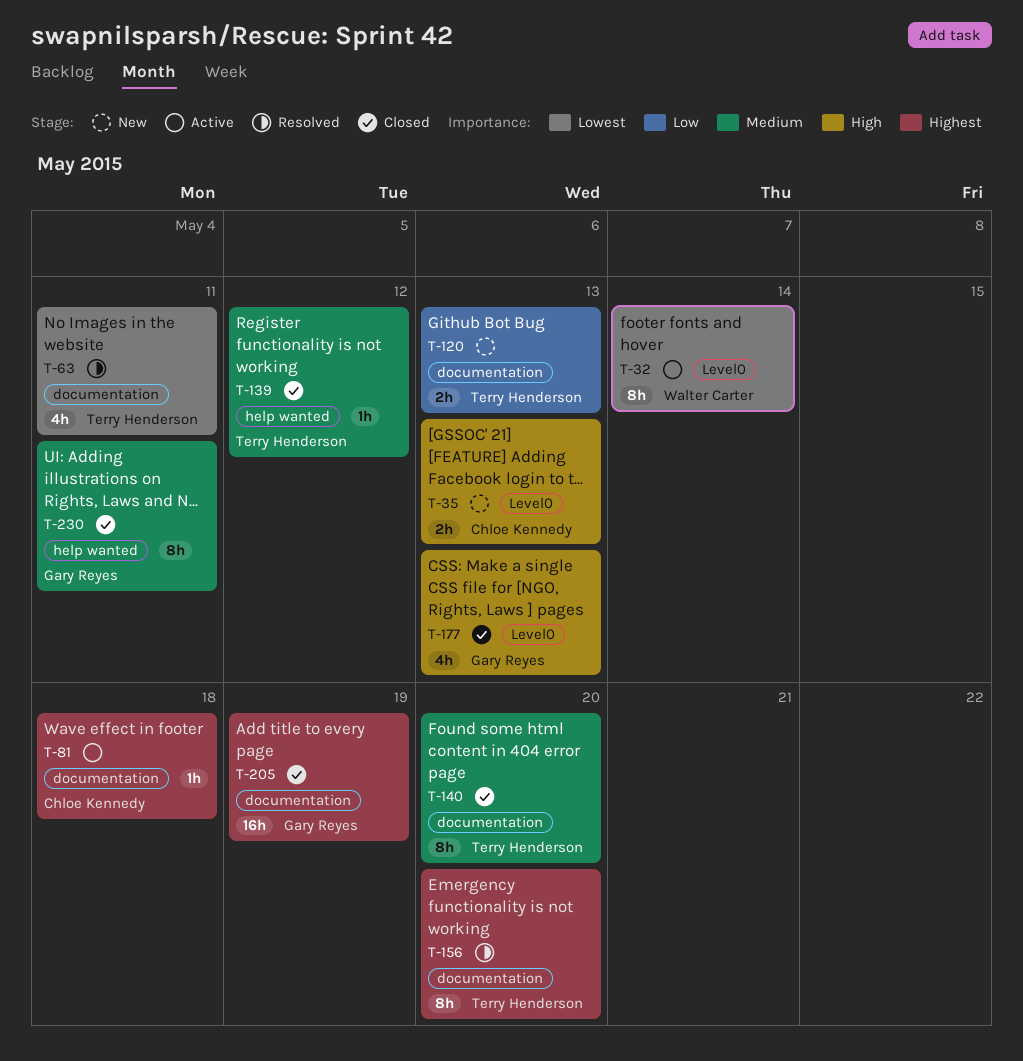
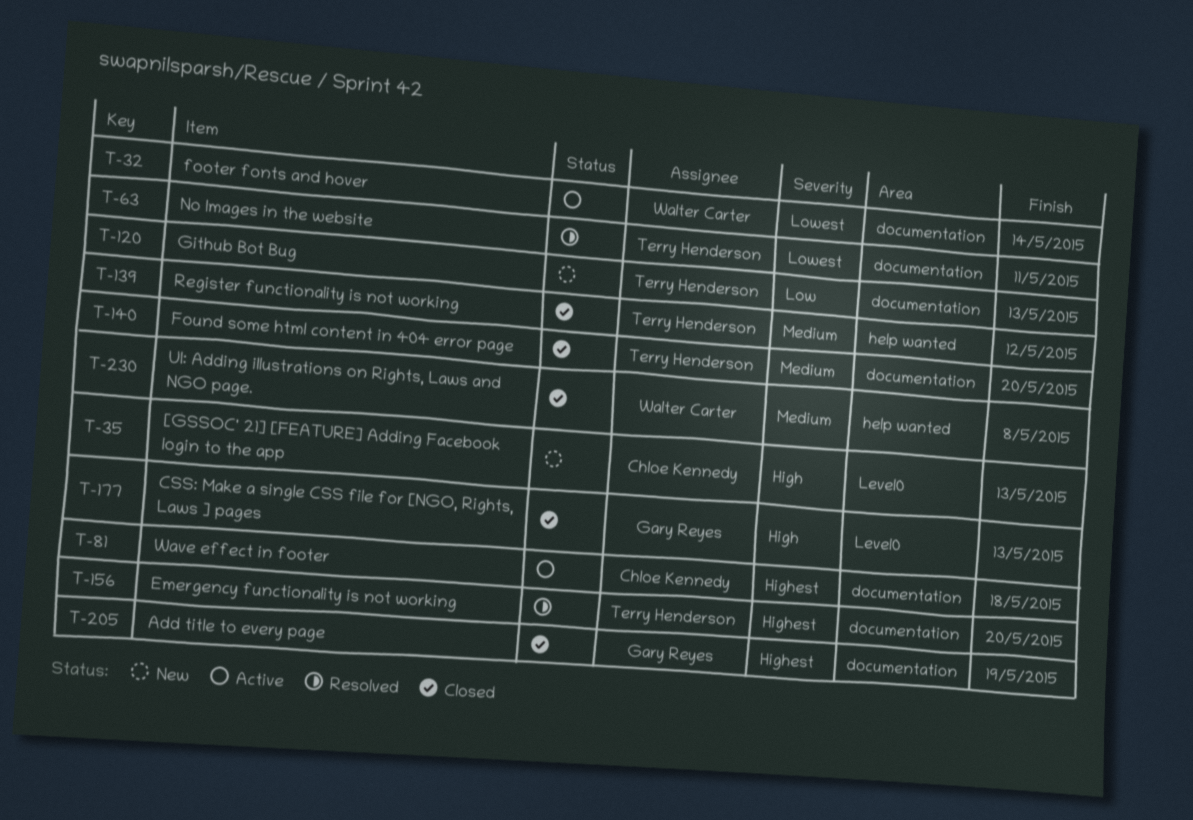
T-32, label: Level0 -> documentation
T-230, owner: Gary Reyes -> Walter Carter
T-230, due: May 11 -> May 8

